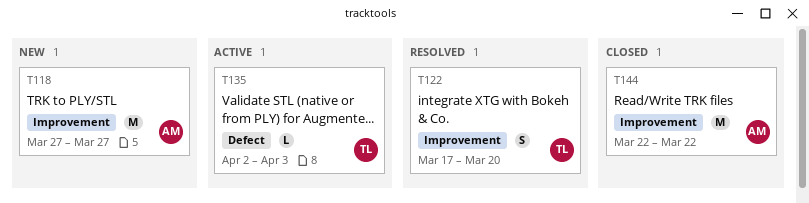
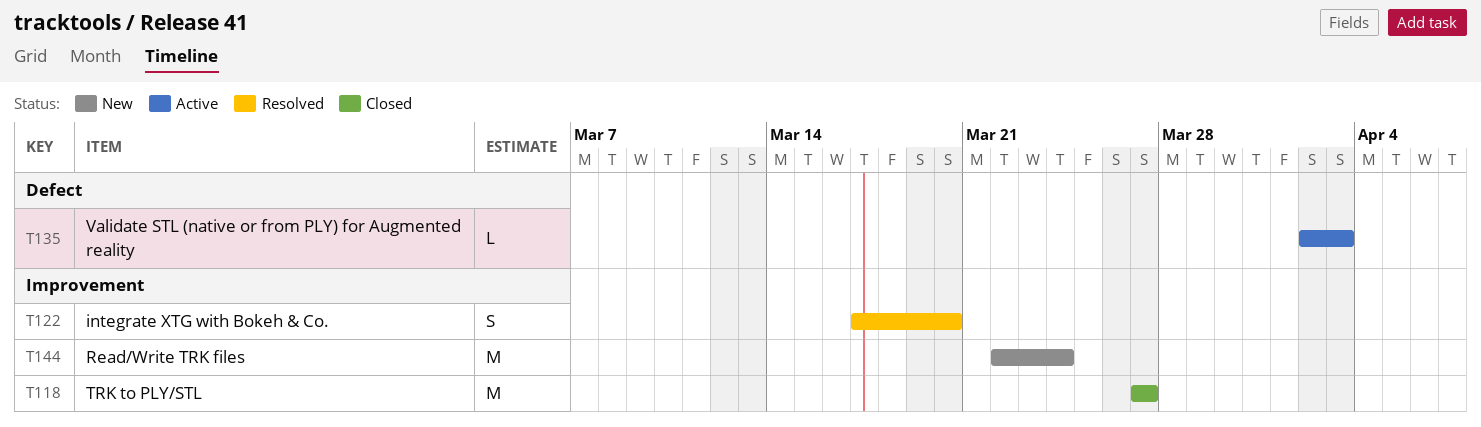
T118, status: New -> Closed
T144, status: Closed -> New
T144, due: Mar 22 -> Mar 24

